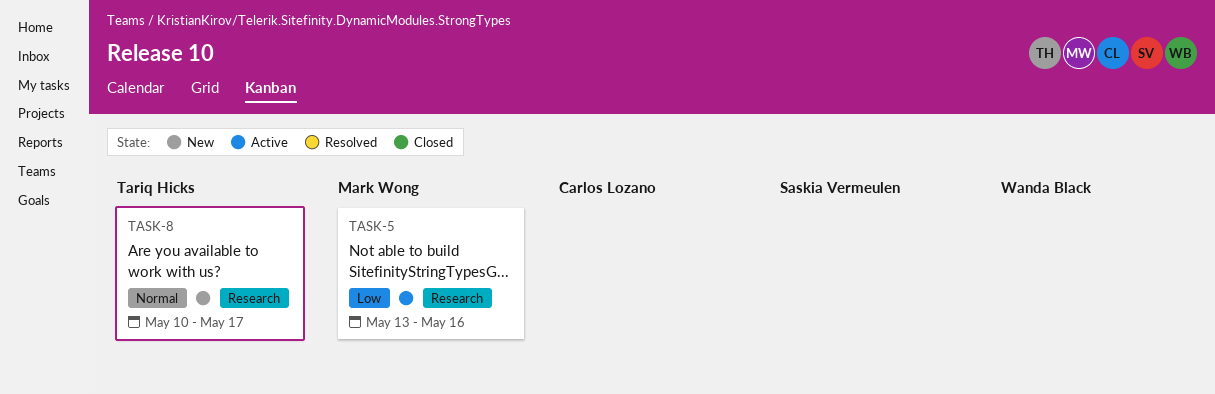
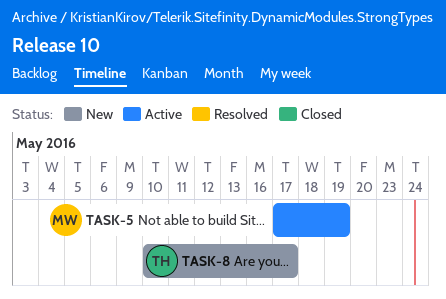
TASK-5, start: May 13 -> May 17
TASK-5, due: May 16 -> May 19

